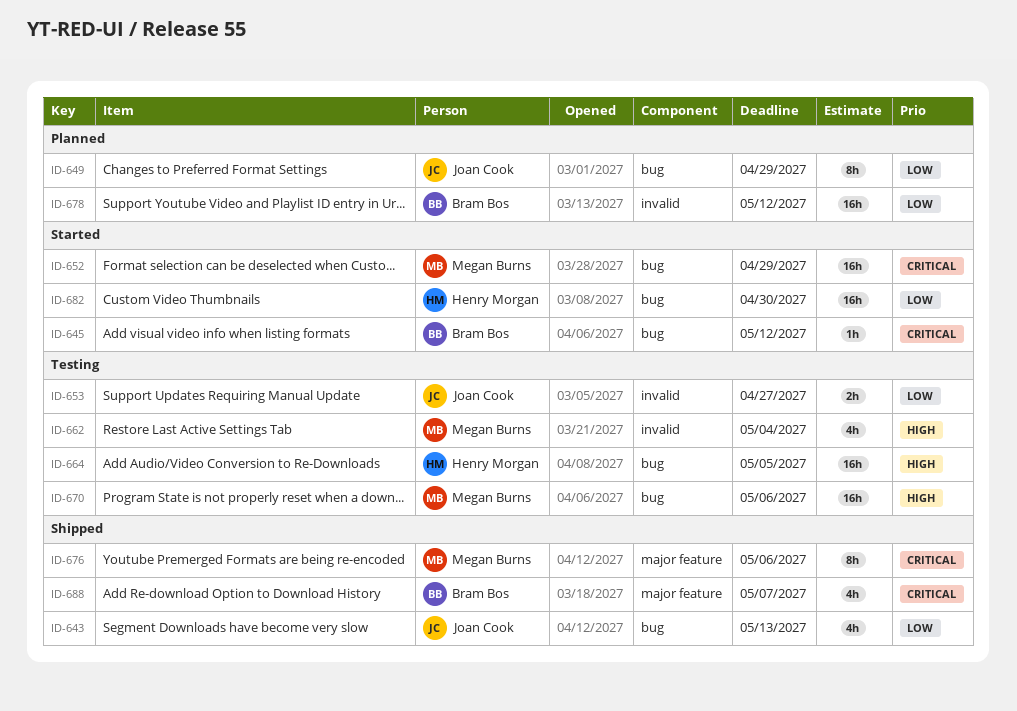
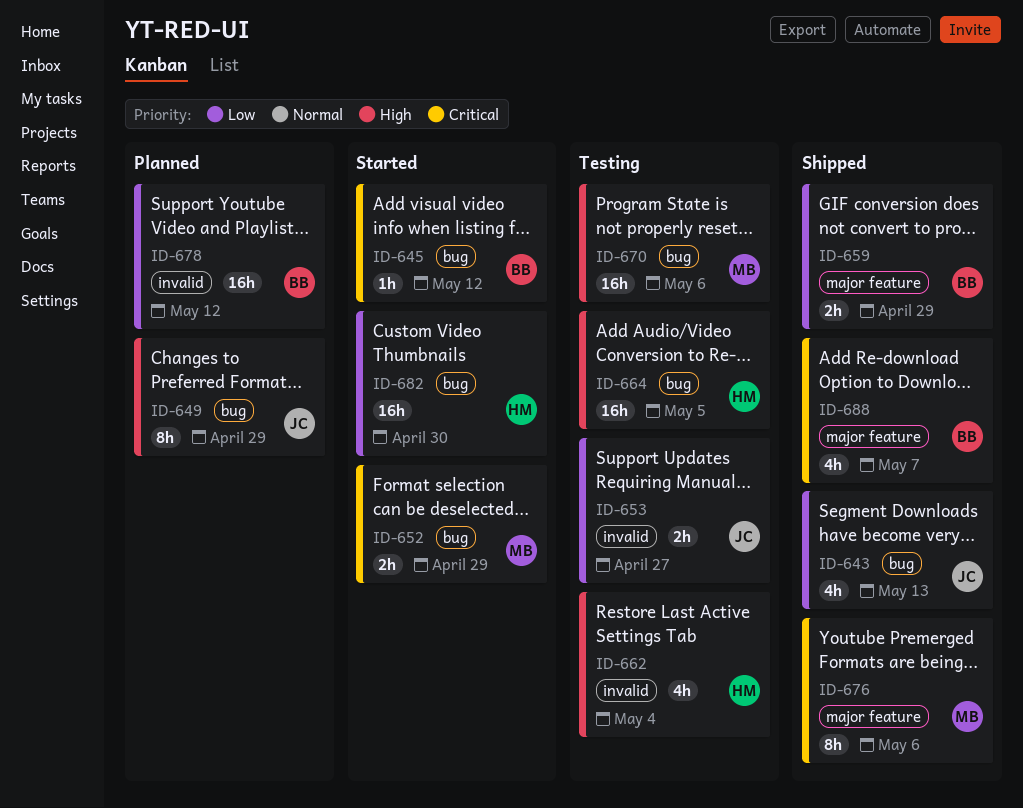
ID-649, priority: Low -> High
ID-652, estimate: 16h -> 2h
ID-659: none -> present
ID-662, owner: Megan Burns -> Henry Morgan

